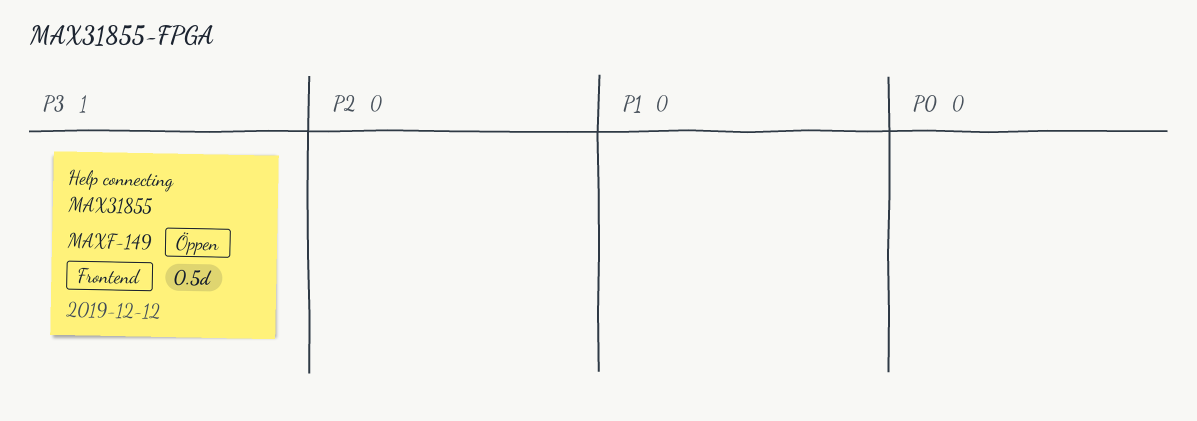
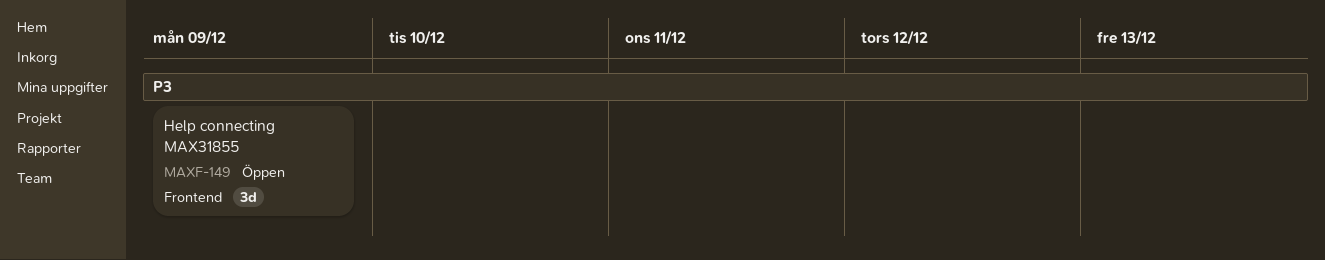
MAXF-149, estimate: 0.5d -> 3d
MAXF-149, due: Dec 12 -> Dec 9

